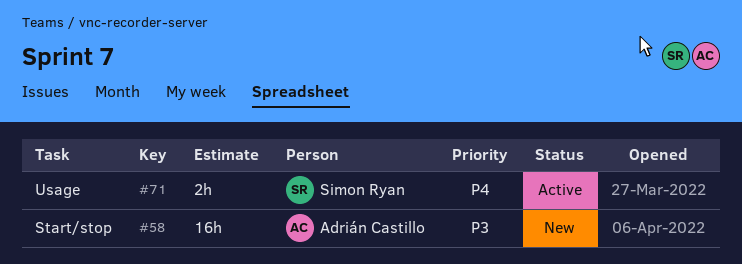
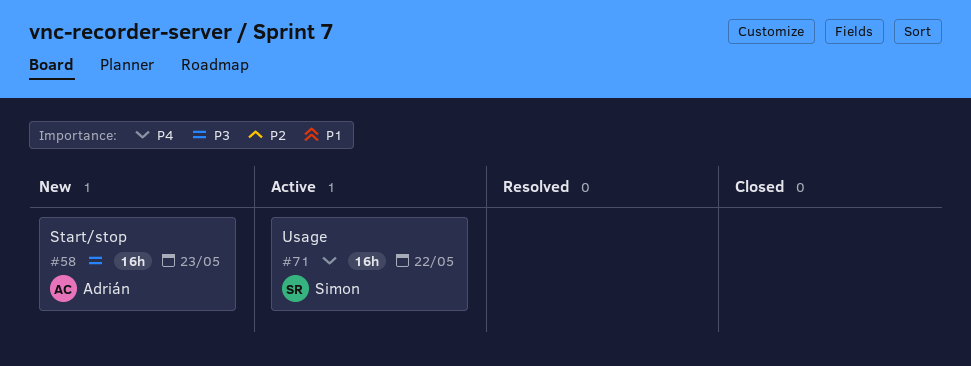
#71, estimate: 2h -> 16h

